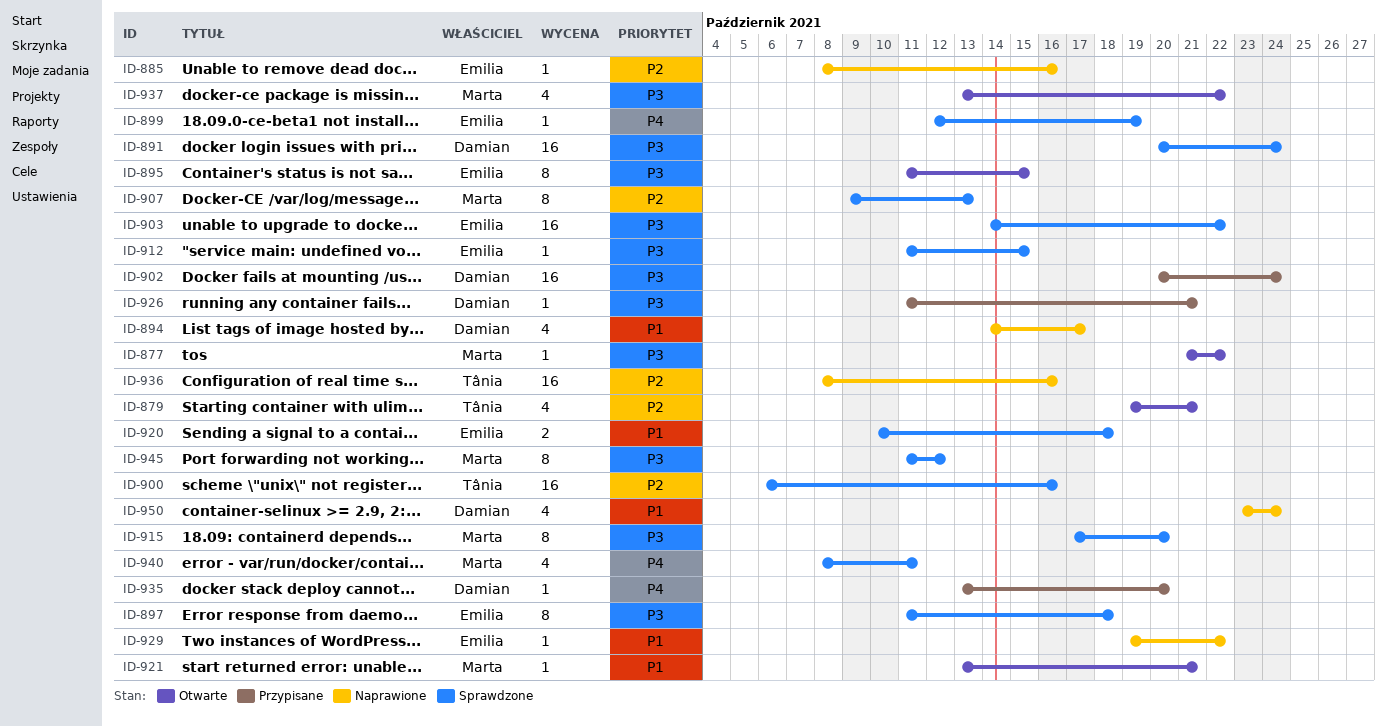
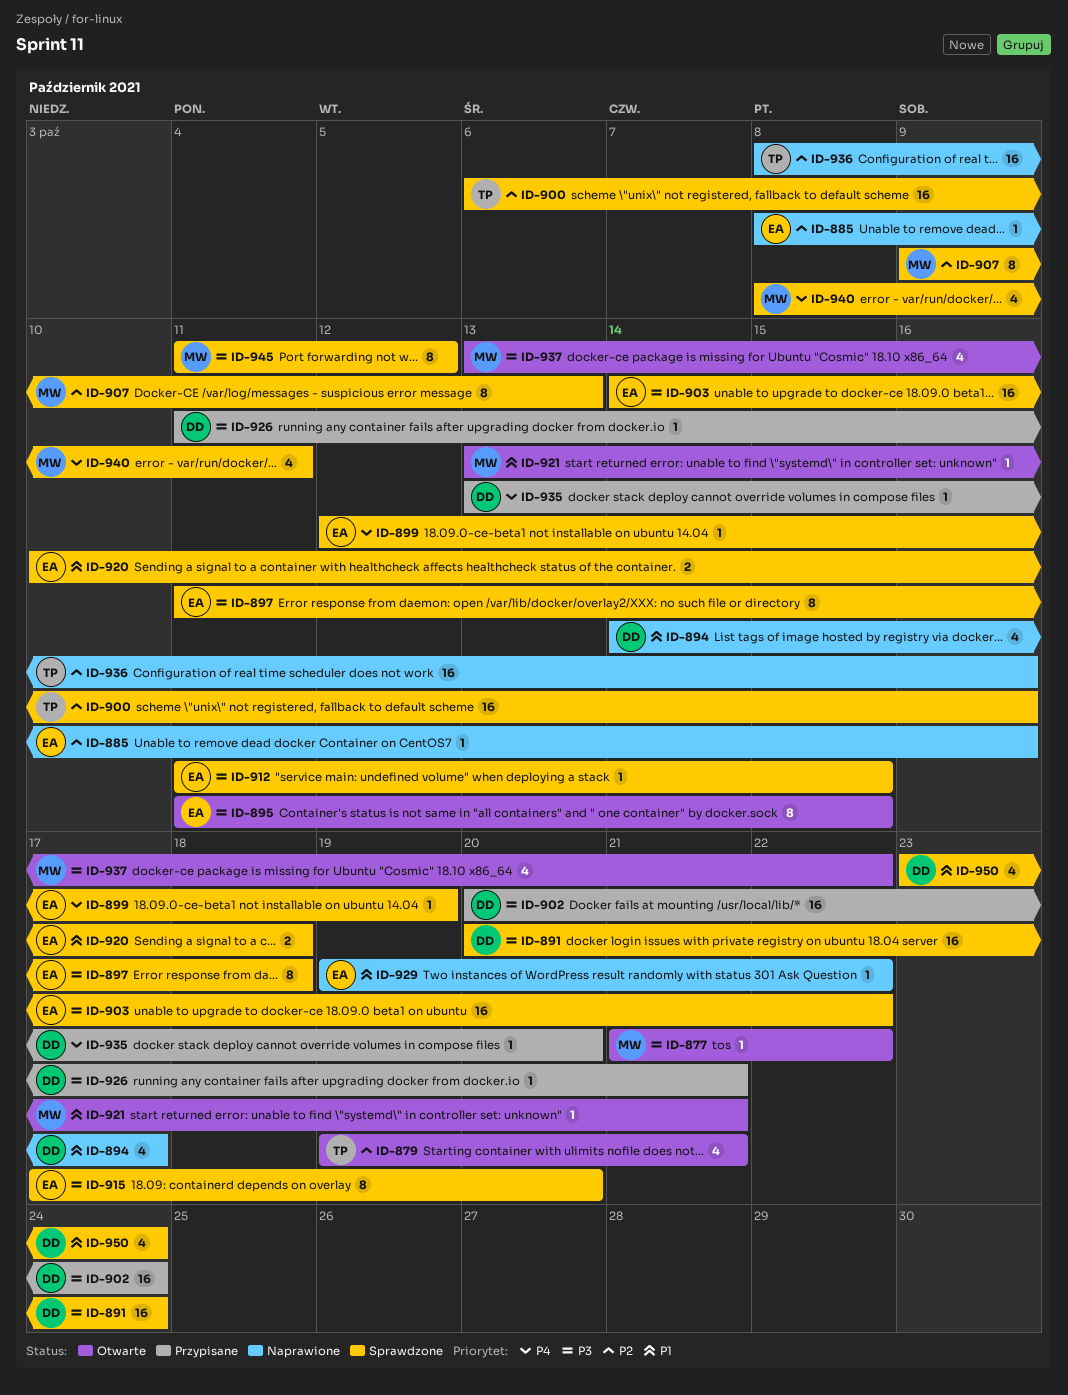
ID-915, owner: Marta -> Emilia
ID-950, status: Naprawione -> Sprawdzone

